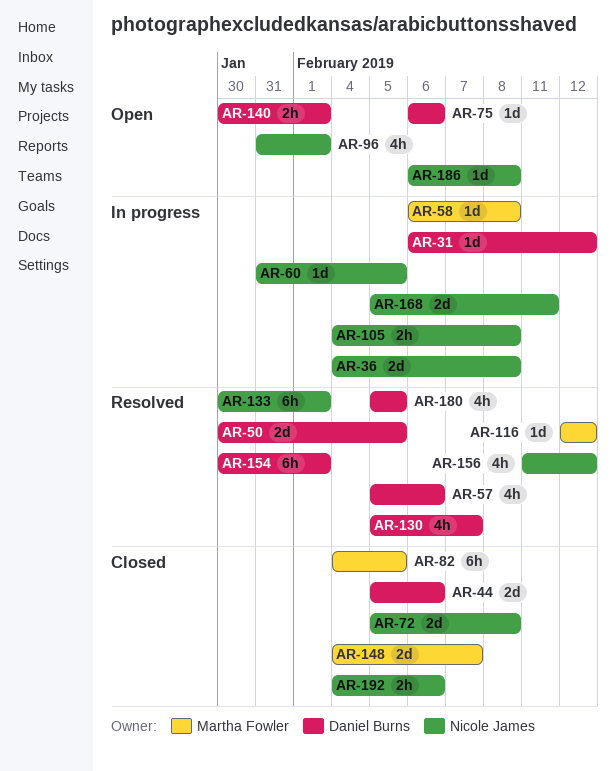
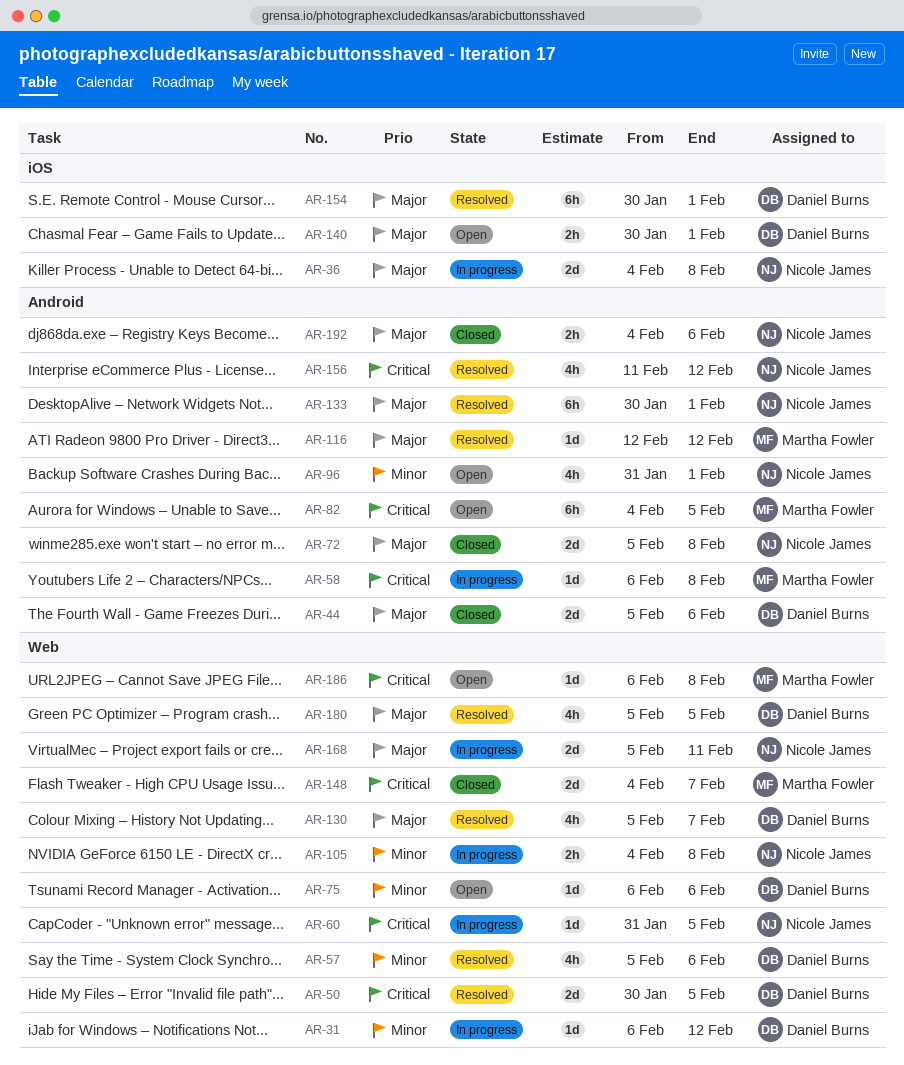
AR-82, status: Closed -> Open
AR-186, owner: Nicole James -> Martha Fowler

